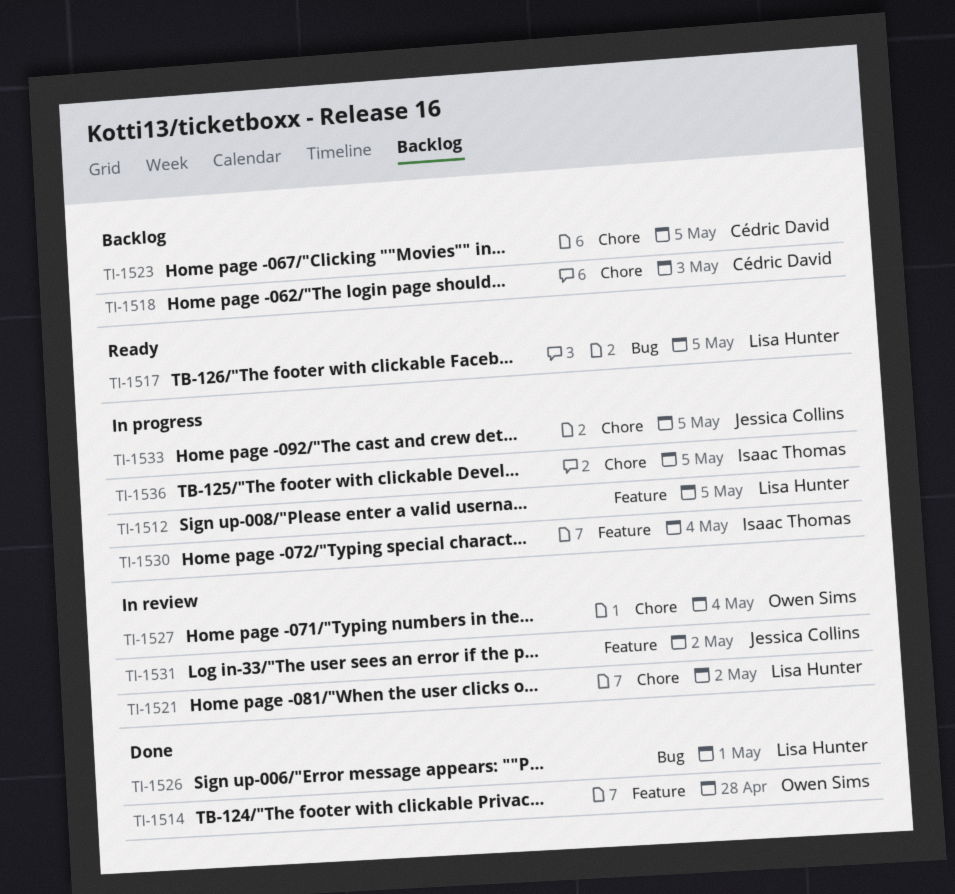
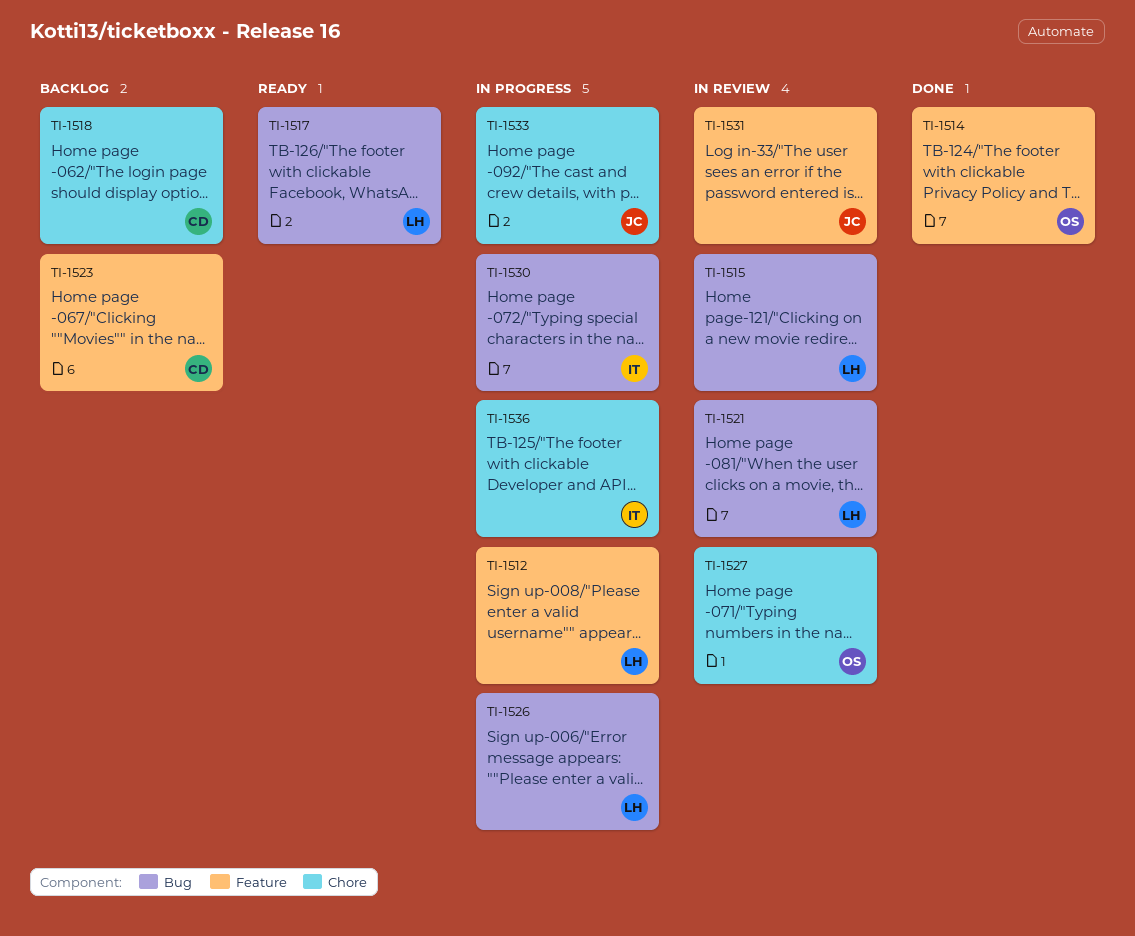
TI-1515: none -> present
TI-1521, label: Chore -> Bug
TI-1523, label: Chore -> Feature
TI-1526, status: Done -> In progress
TI-1530, label: Feature -> Bug

